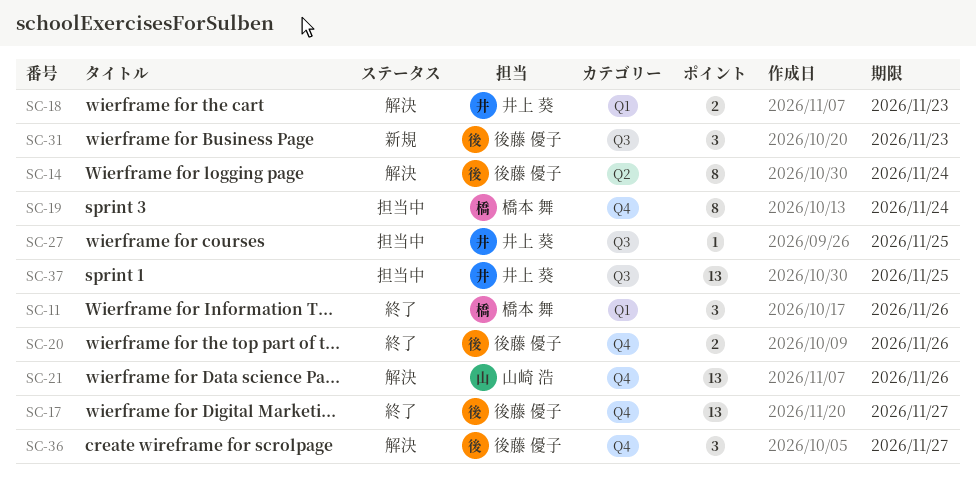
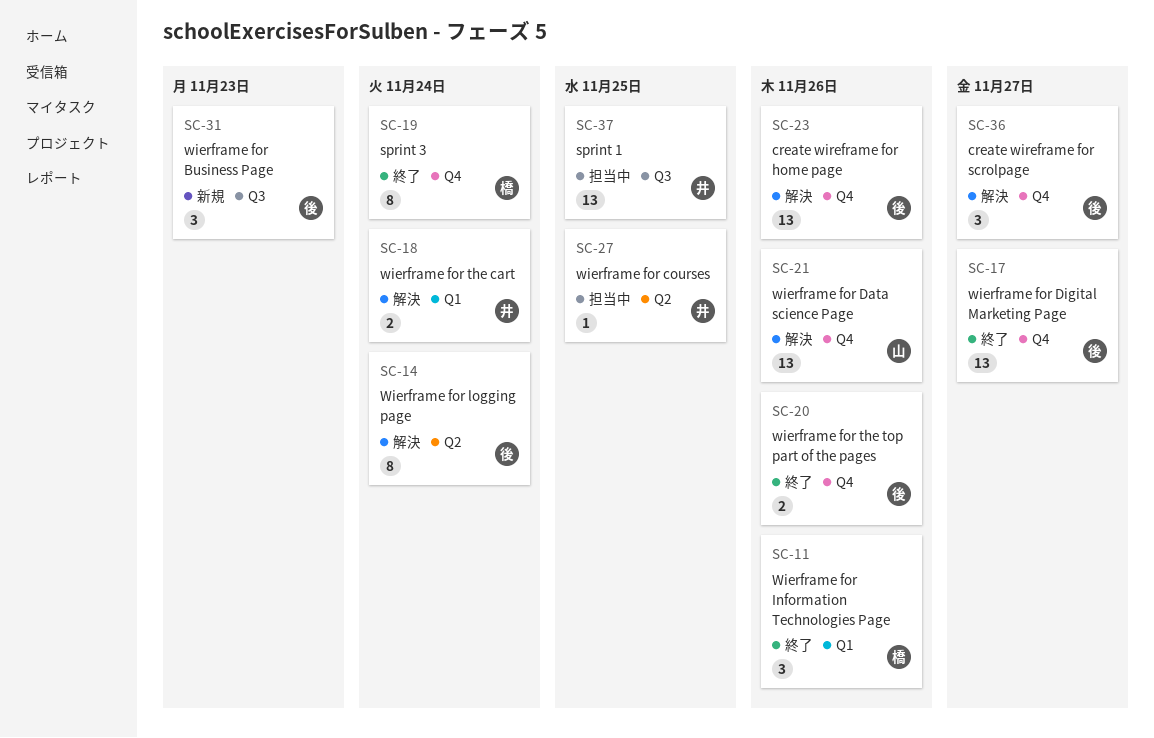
SC-18, due: Nov 23 -> Nov 24
SC-19, status: 担当中 -> 終了
SC-23: none -> present
SC-27, label: Q3 -> Q2

